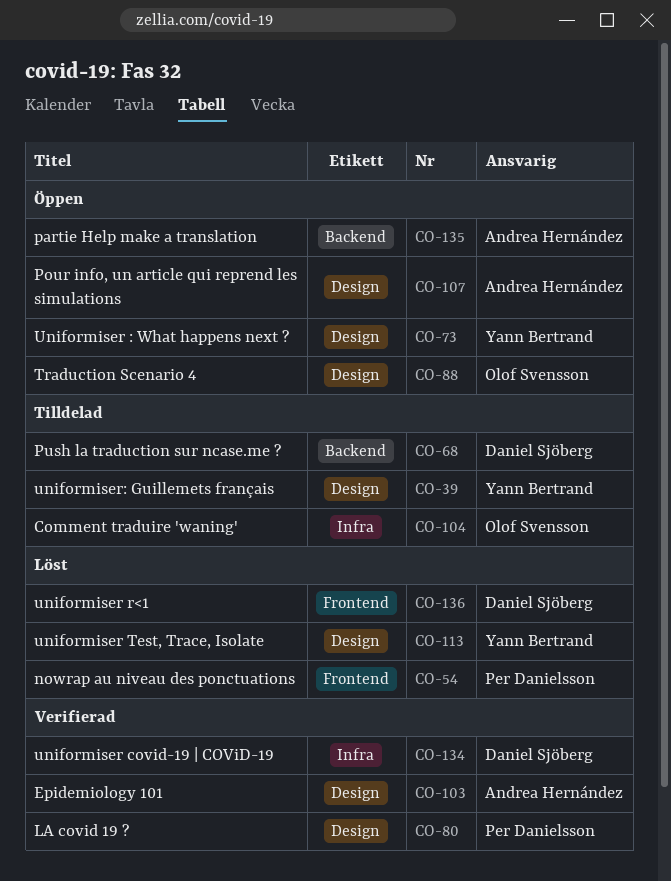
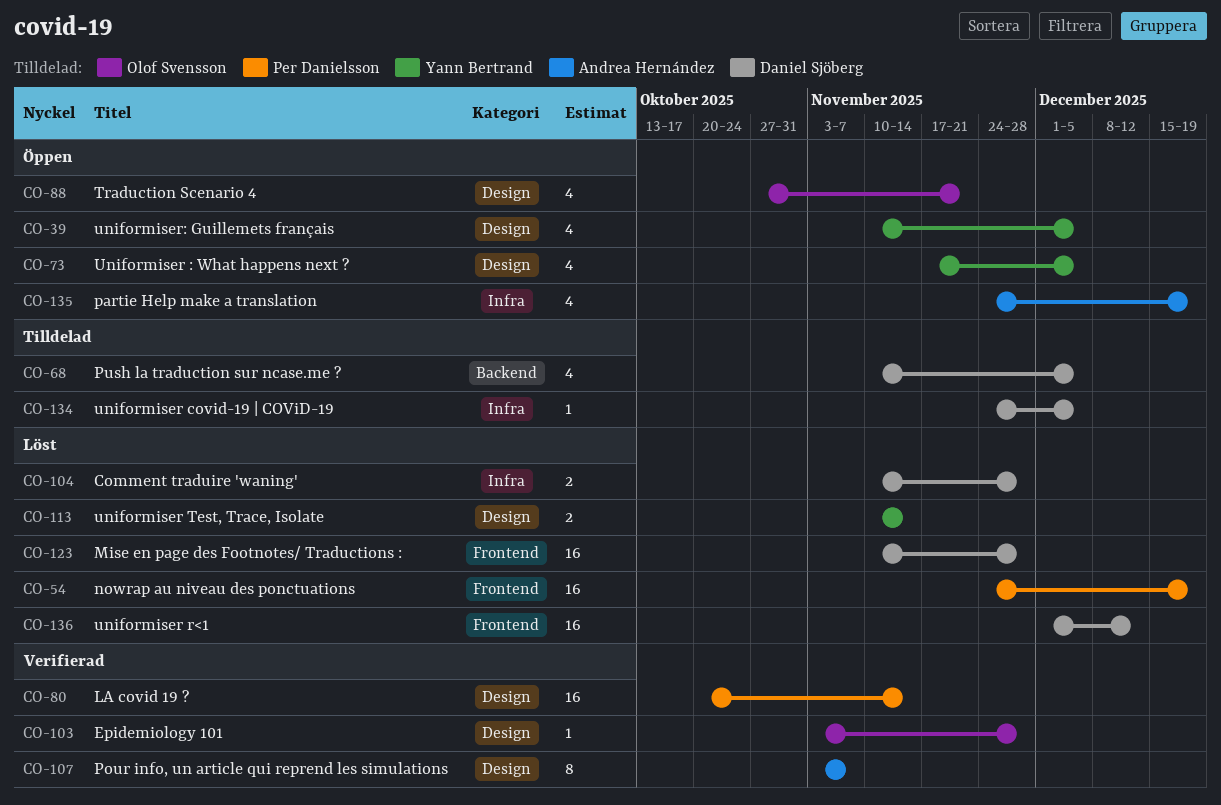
CO-39, status: Tilldelad -> Öppen
CO-103, owner: Andrea Hernández -> Olof Svensson
CO-104, status: Tilldelad -> Löst
CO-104, owner: Olof Svensson -> Daniel Sjöberg
CO-107, status: Öppen -> Verifierad
CO-123: none -> present
CO-134, status: Verifierad -> Tilldelad
CO-135, label: Backend -> Infra

